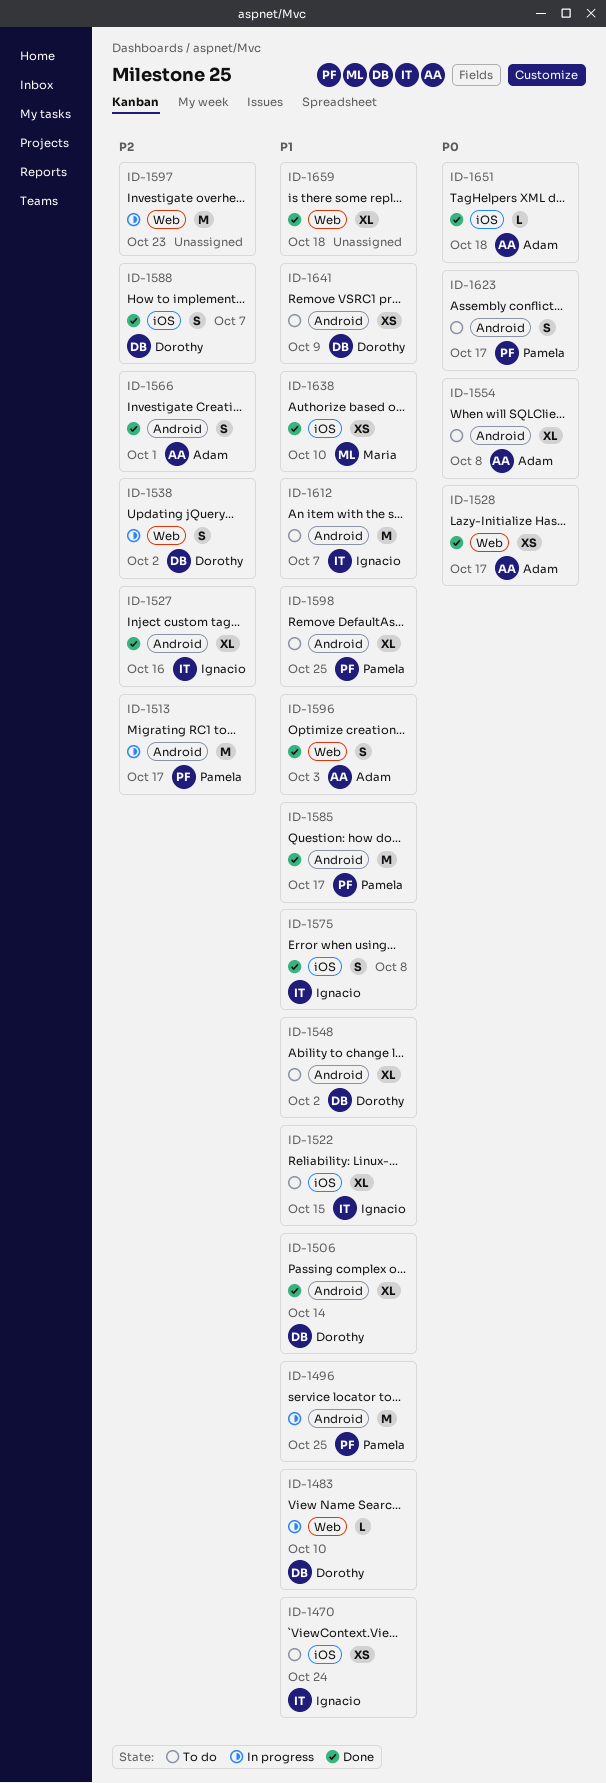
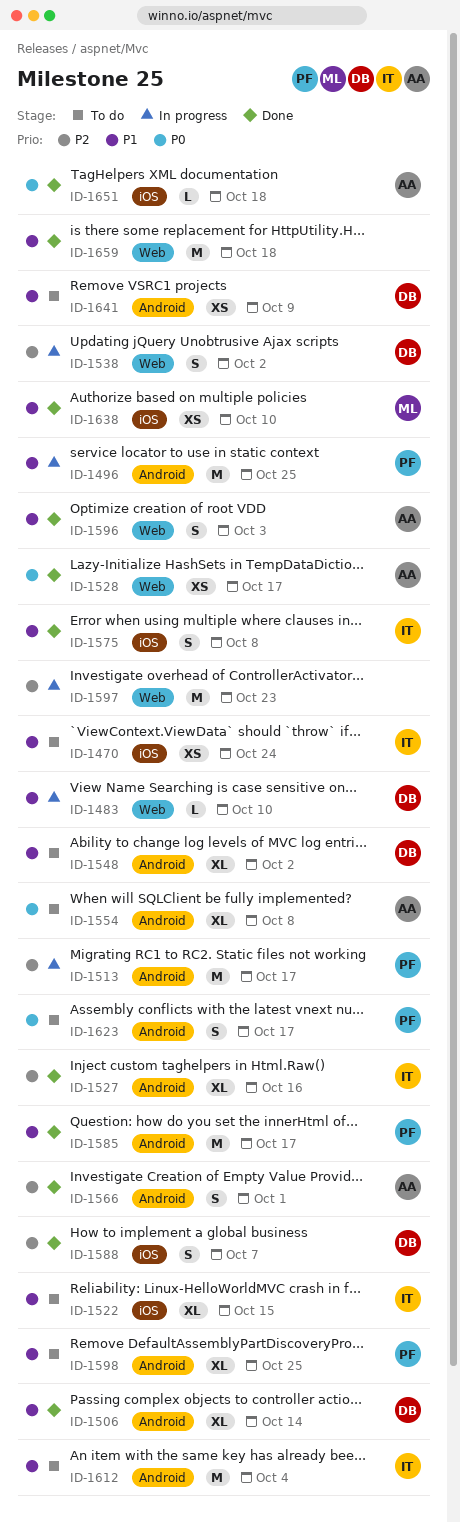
ID-1612, due: Oct 7 -> Oct 4
ID-1659, estimate: XL -> M

